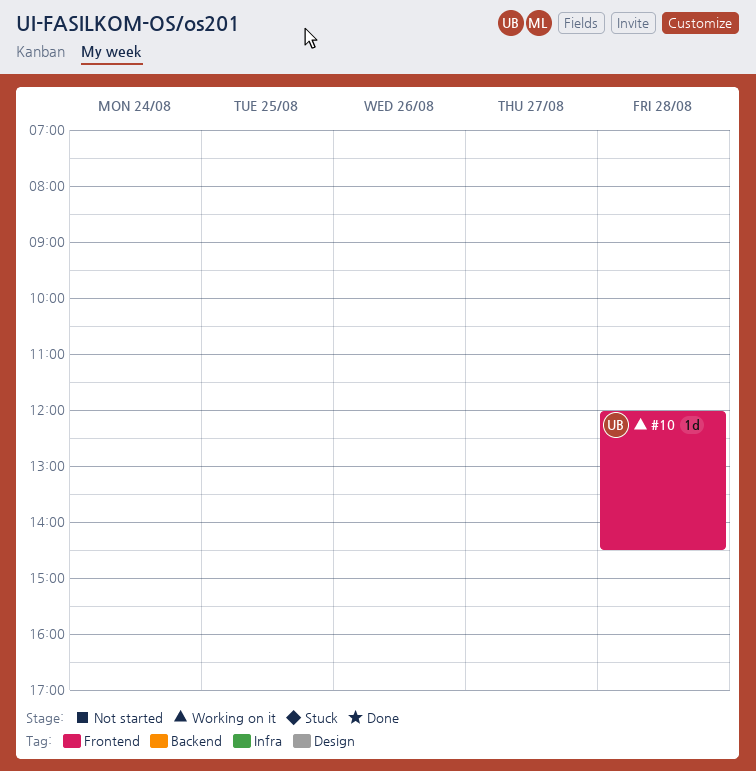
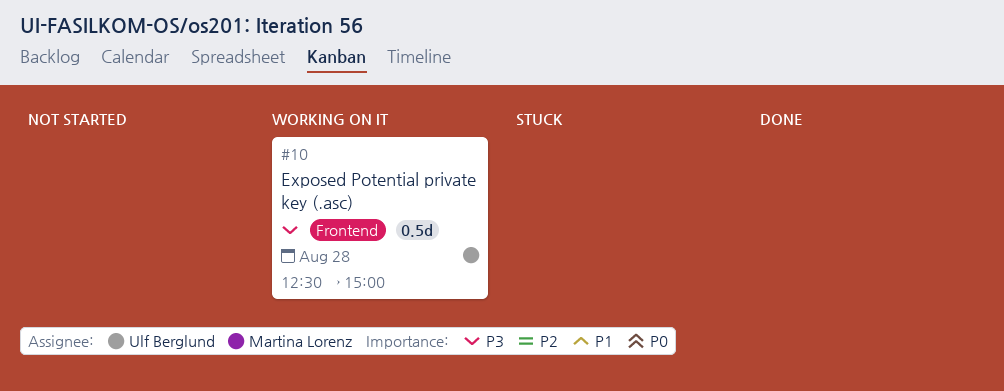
#10, estimate: 1d -> 0.5d
#10, begins: 12:00 -> 12:30
#10, ends: 14:30 -> 15:00

